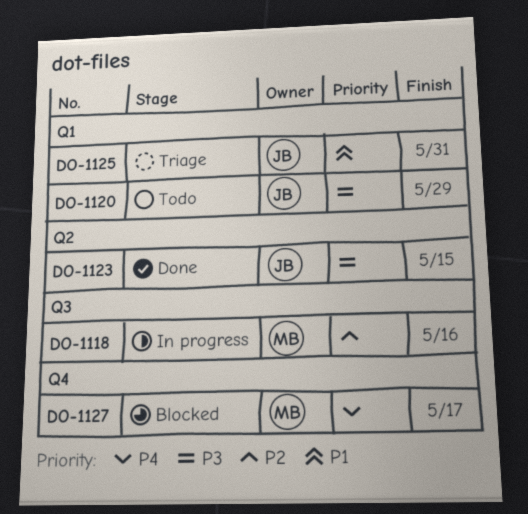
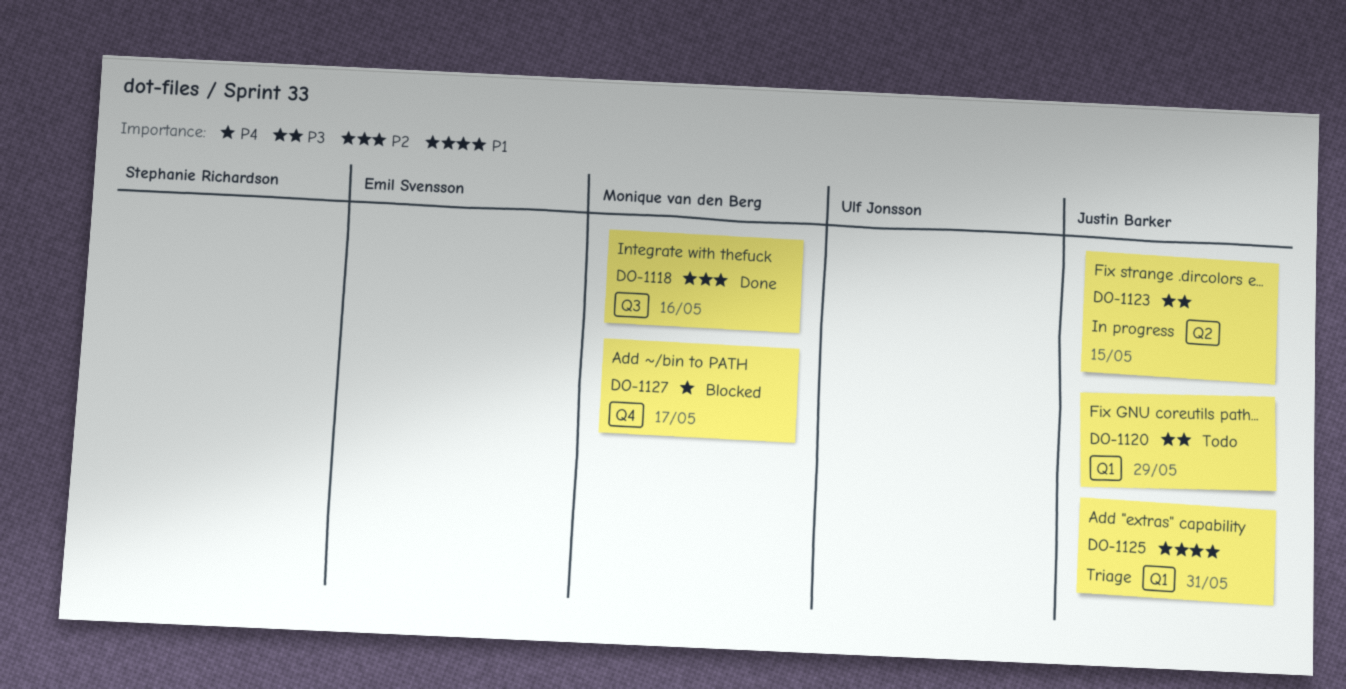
DO-1118, status: In progress -> Done
DO-1123, status: Done -> In progress

